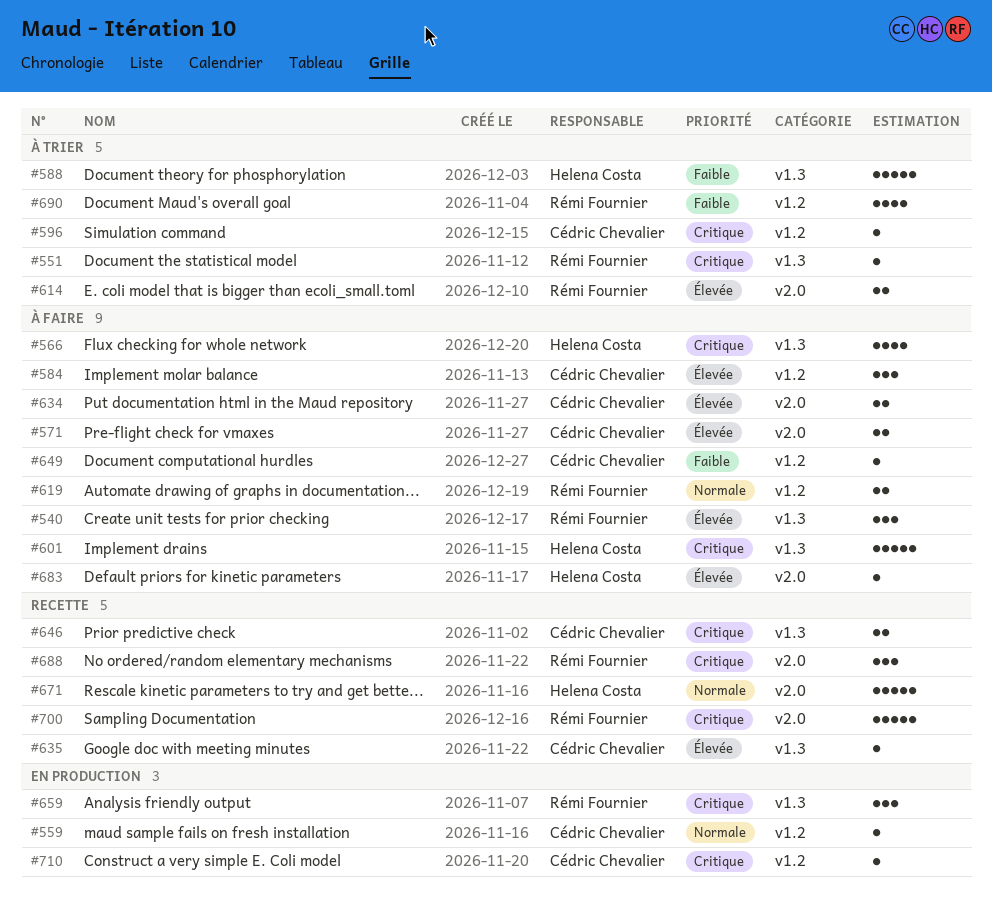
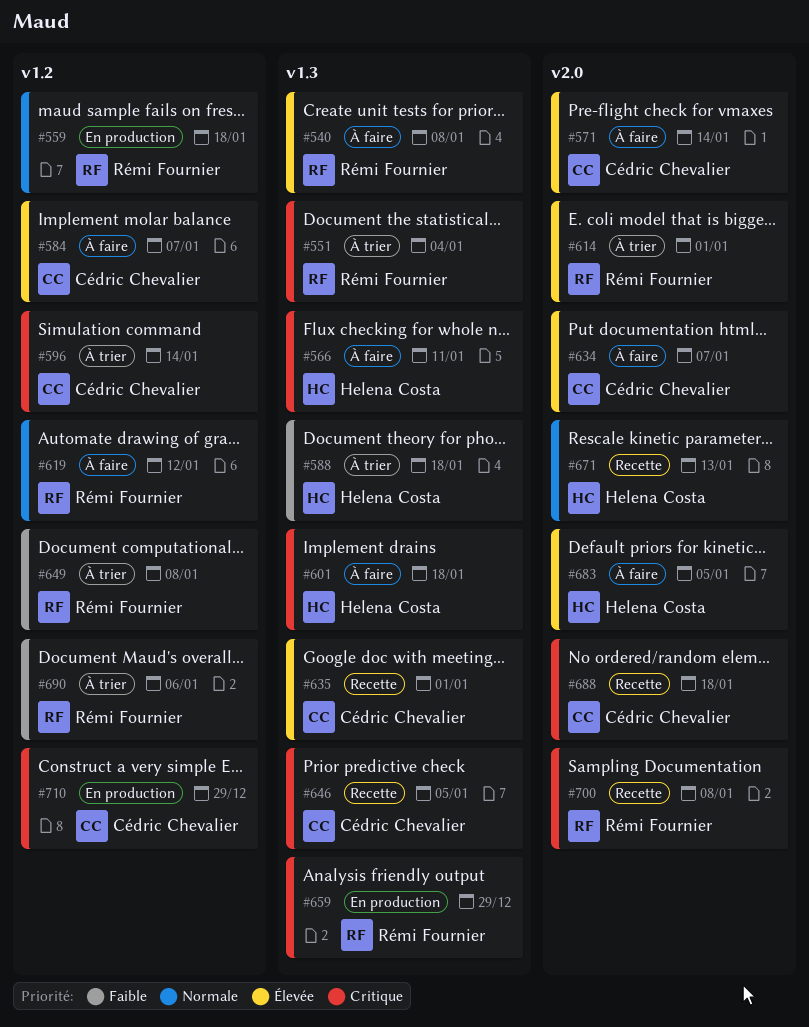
#559, owner: Cédric Chevalier -> Rémi Fournier
#649, status: À faire -> À trier
#649, owner: Cédric Chevalier -> Rémi Fournier
#688, owner: Rémi Fournier -> Cédric Chevalier

